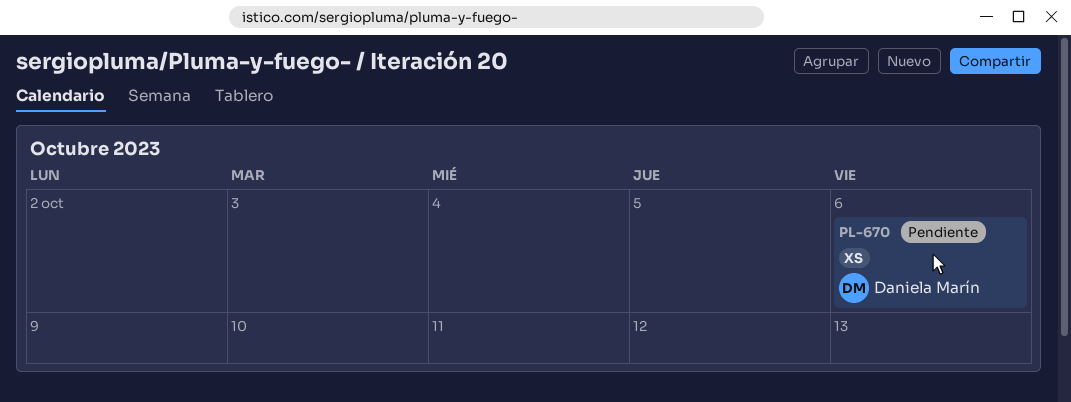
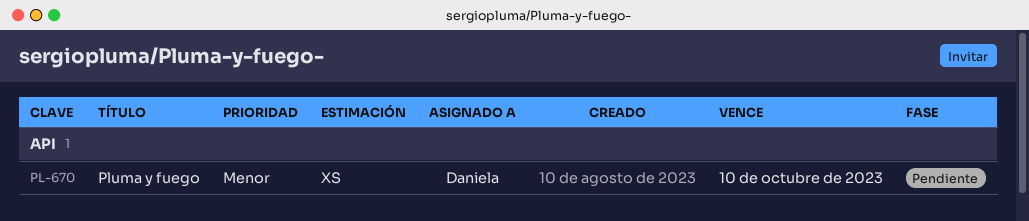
PL-670, due: Oct 6 -> Oct 10

